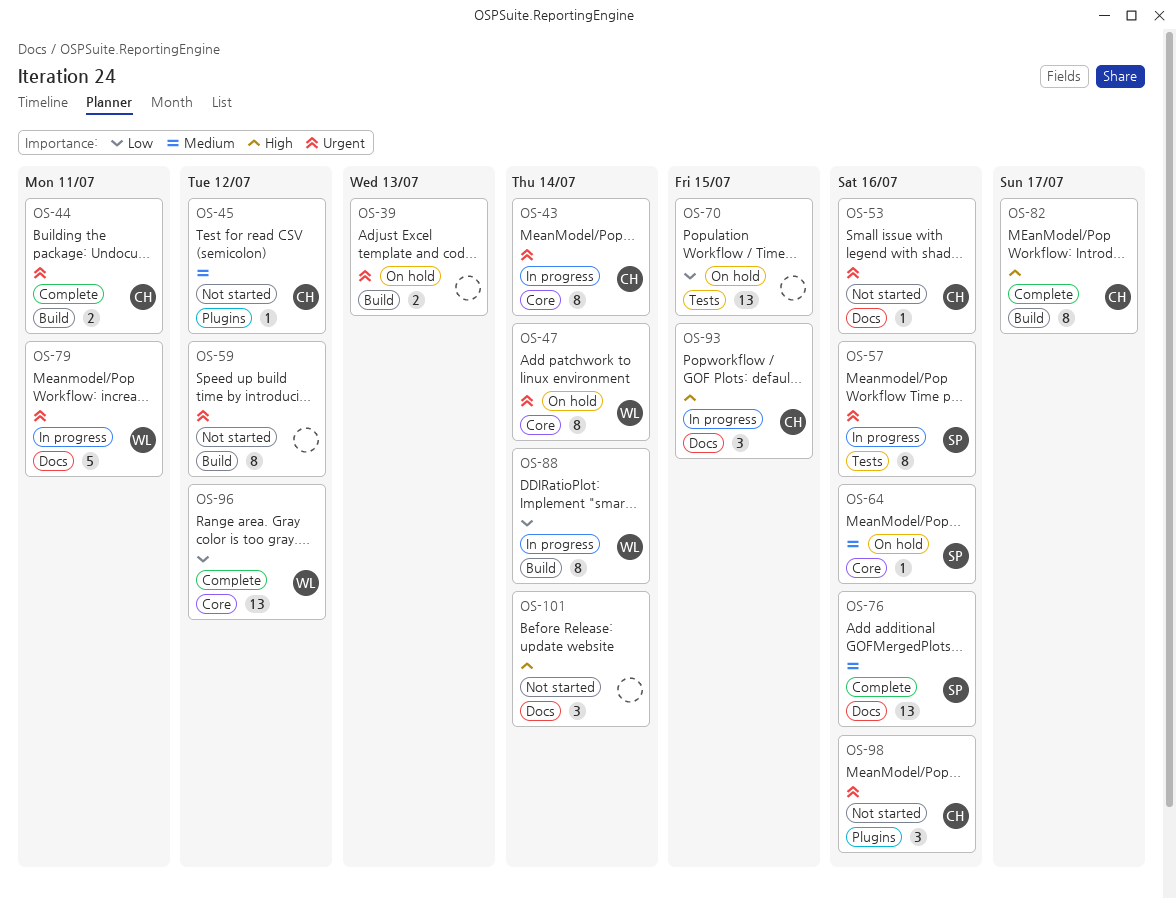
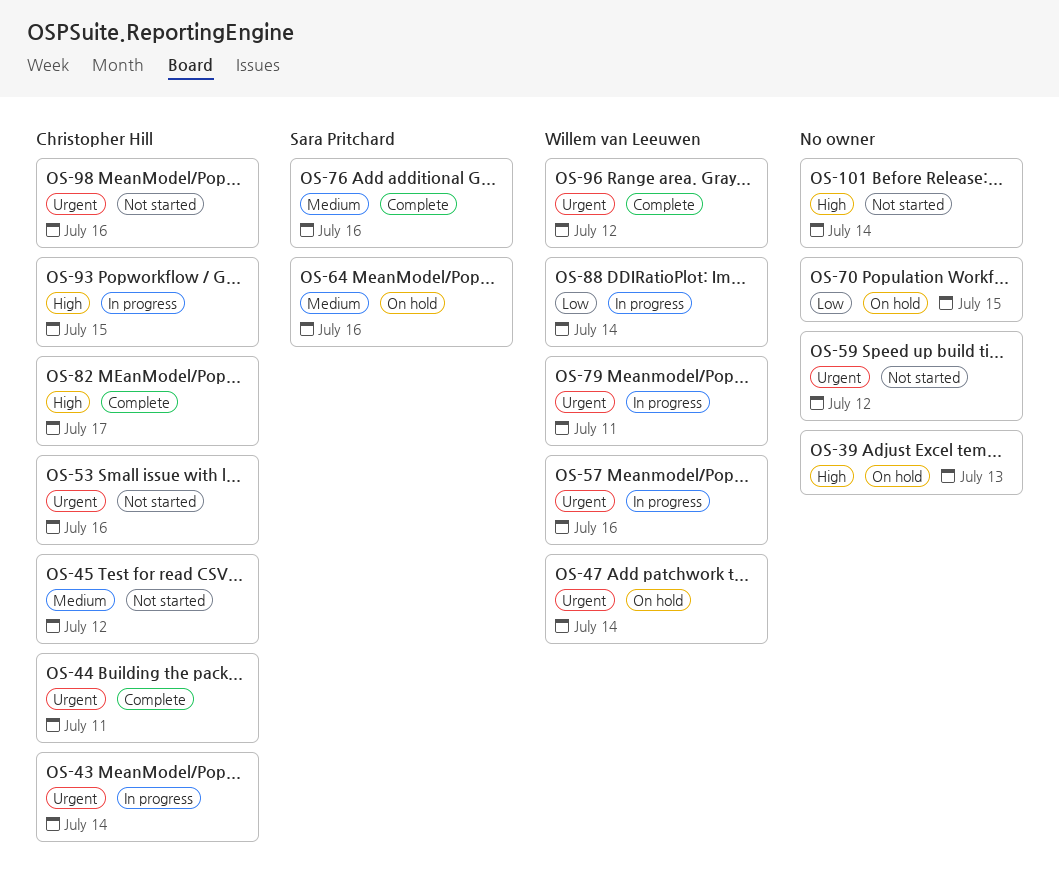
OS-39, priority: Urgent -> High
OS-57, owner: Sara Pritchard -> Willem van Leeuwen
OS-96, priority: Low -> Urgent

